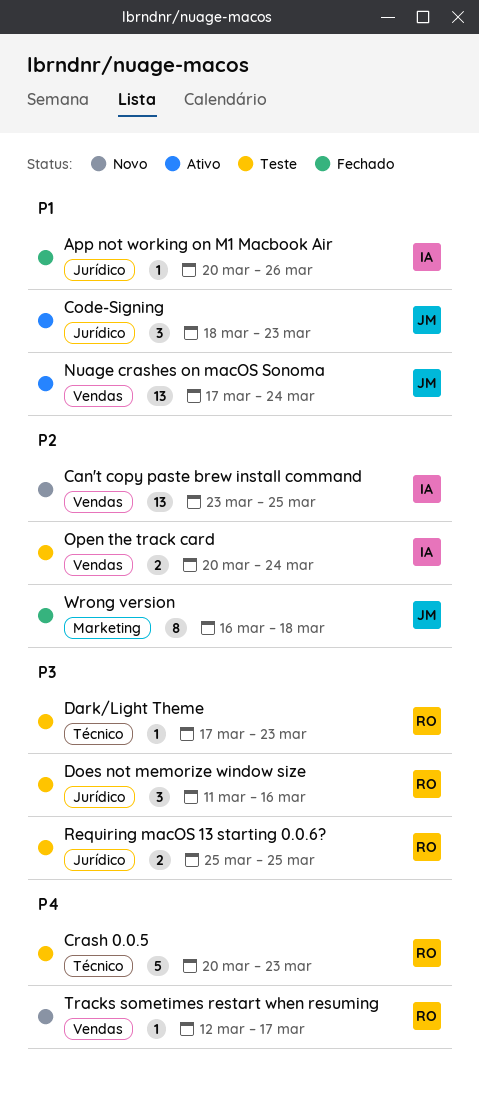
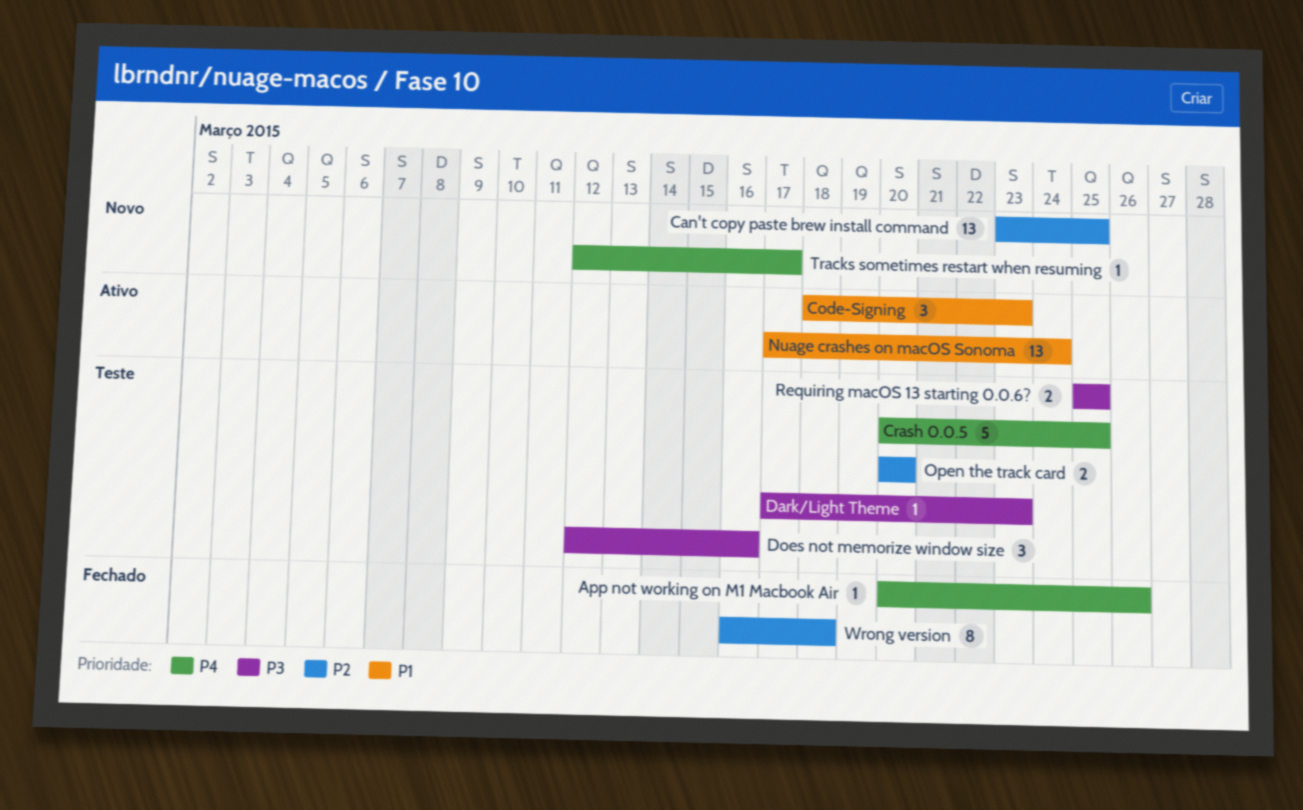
App not working on M1 Macbook Air, priority: P1 -> P4
Crash 0.0.5, due: Mar 23 -> Mar 25
Does not memorize window size, start: Mar 11 -> Mar 12
Open the track card, due: Mar 24 -> Mar 20

